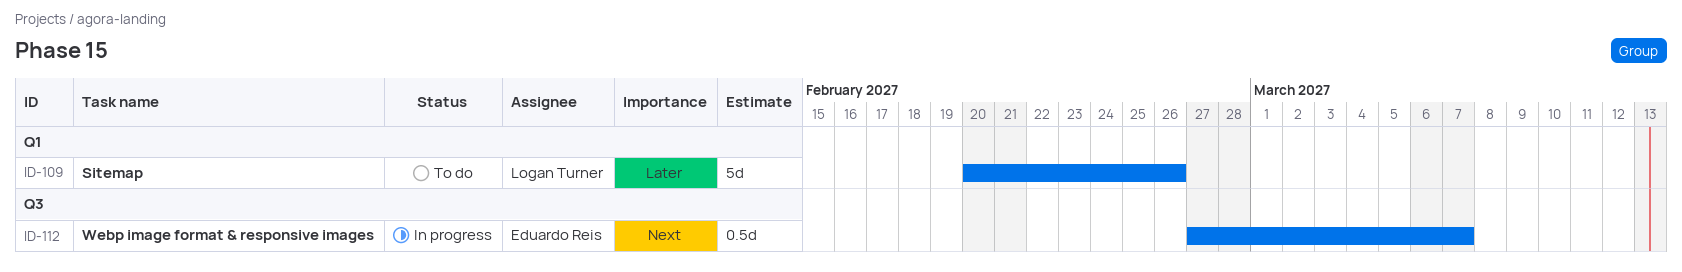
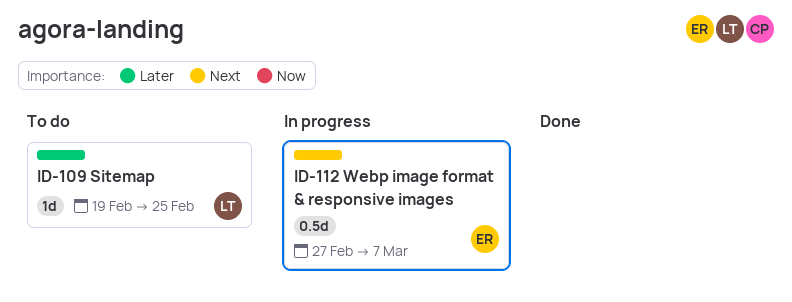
ID-109, estimate: 5d -> 1d
ID-109, start: Feb 20 -> Feb 19
ID-109, due: Feb 26 -> Feb 25

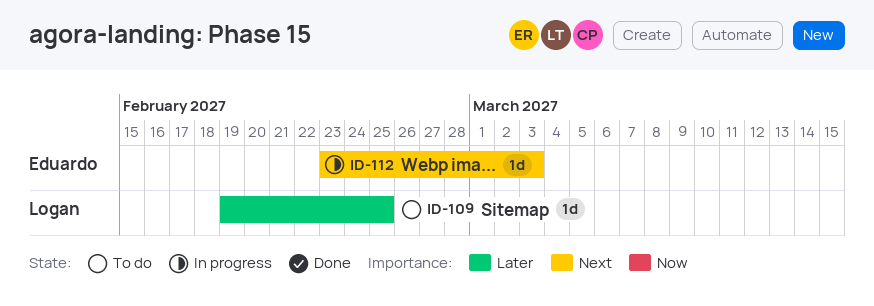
ID-112, estimate: 0.5d -> 1d
ID-112, start: Feb 27 -> Feb 23
ID-112, due: Mar 7 -> Mar 3

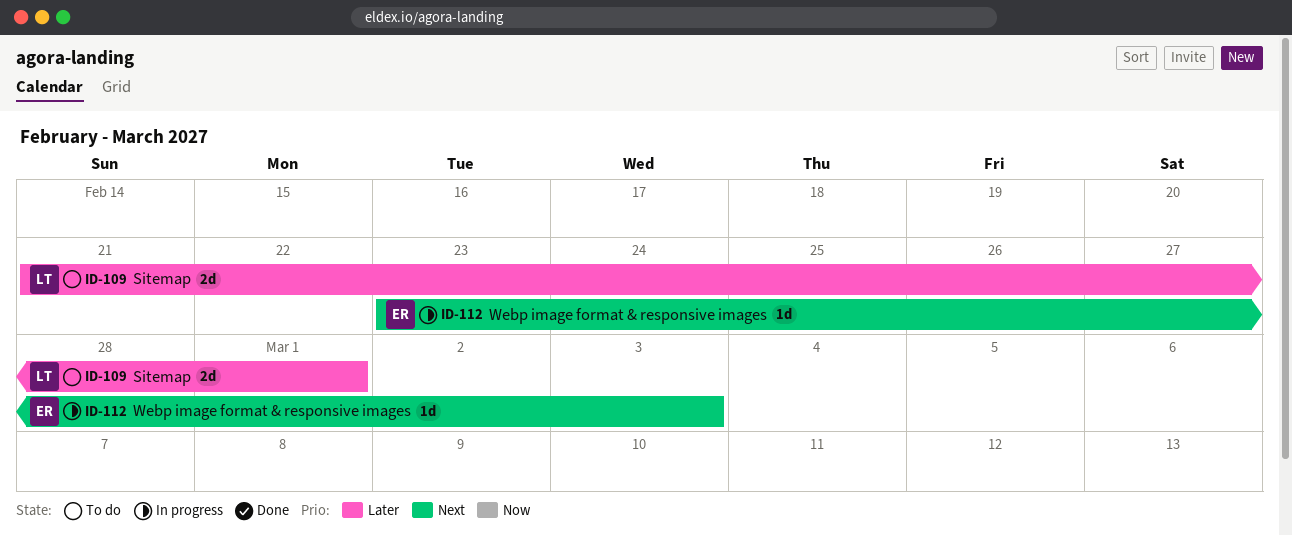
ID-109, estimate: 1d -> 2d
ID-109, start: Feb 19 -> Feb 21
ID-109, due: Feb 25 -> Mar 1

